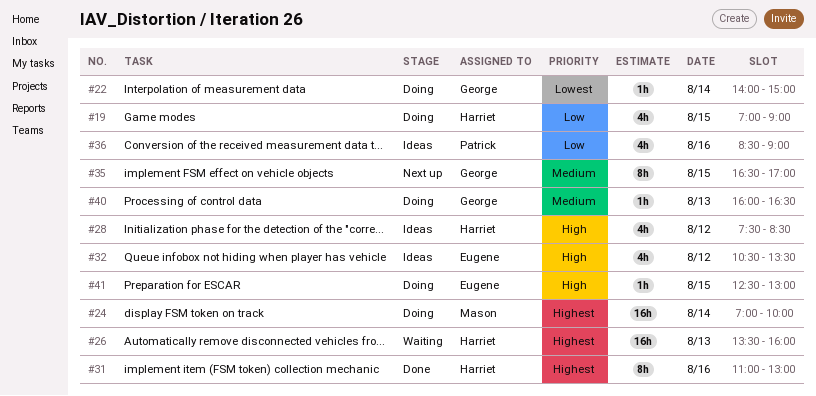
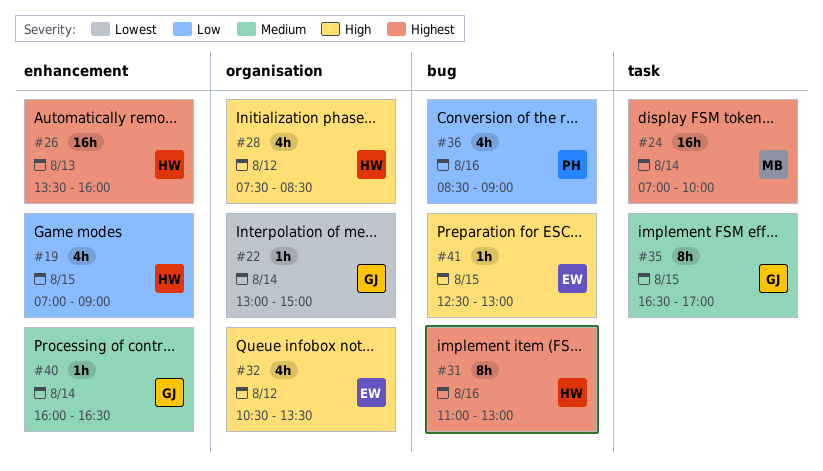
#22, begins: 14:00 -> 13:00
#40, day: Aug 13 -> Aug 14

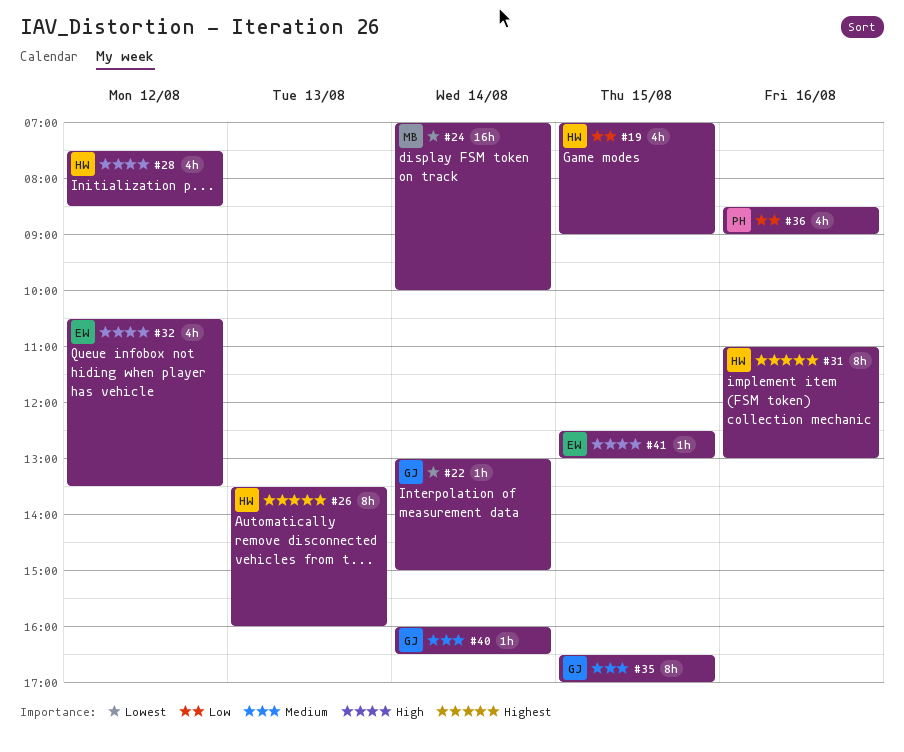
#24, priority: Highest -> Lowest
#26, estimate: 16h -> 8h

